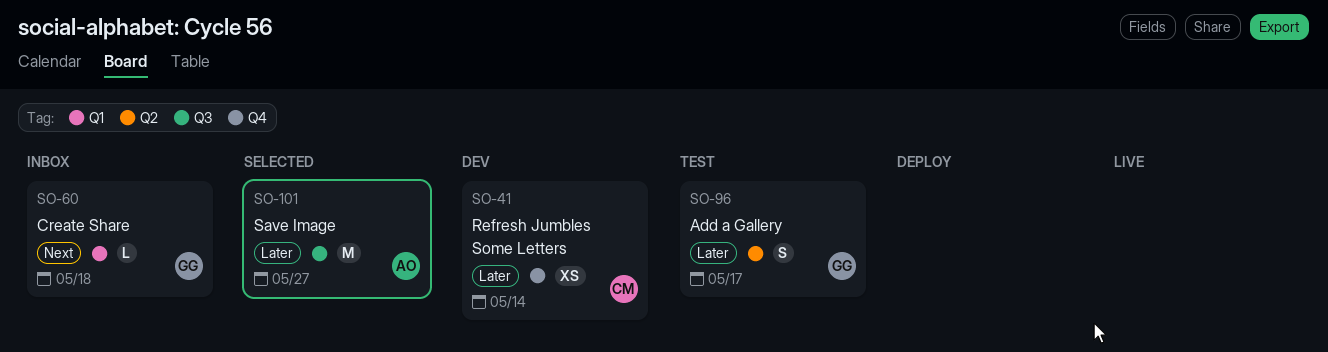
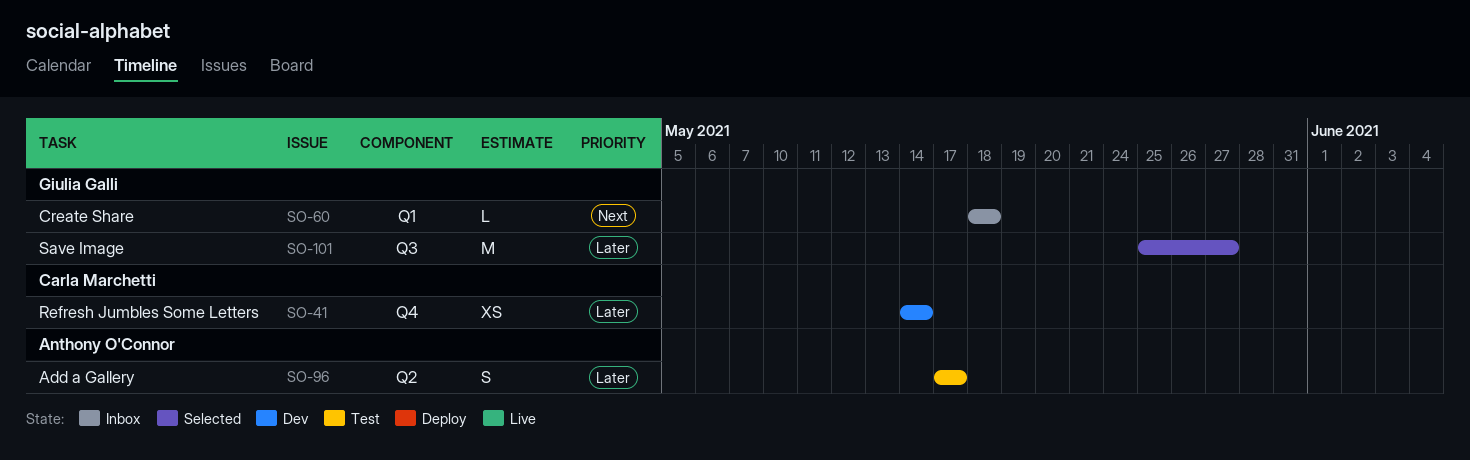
SO-96, owner: Giulia Galli -> Anthony O'Connor
SO-101, owner: Anthony O'Connor -> Giulia Galli

